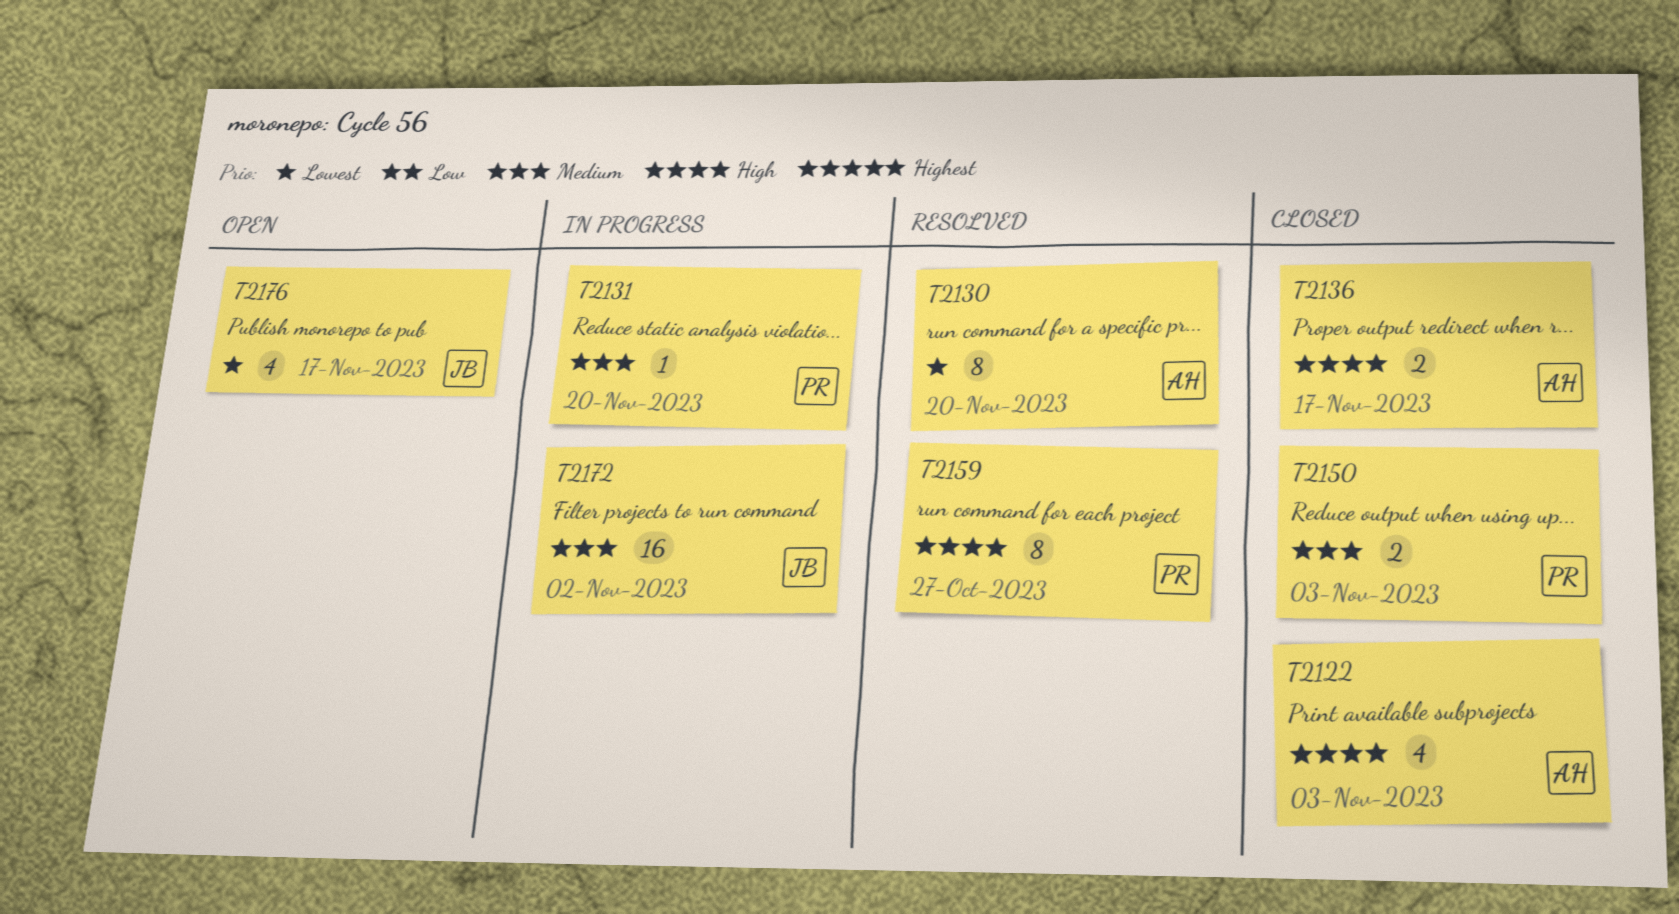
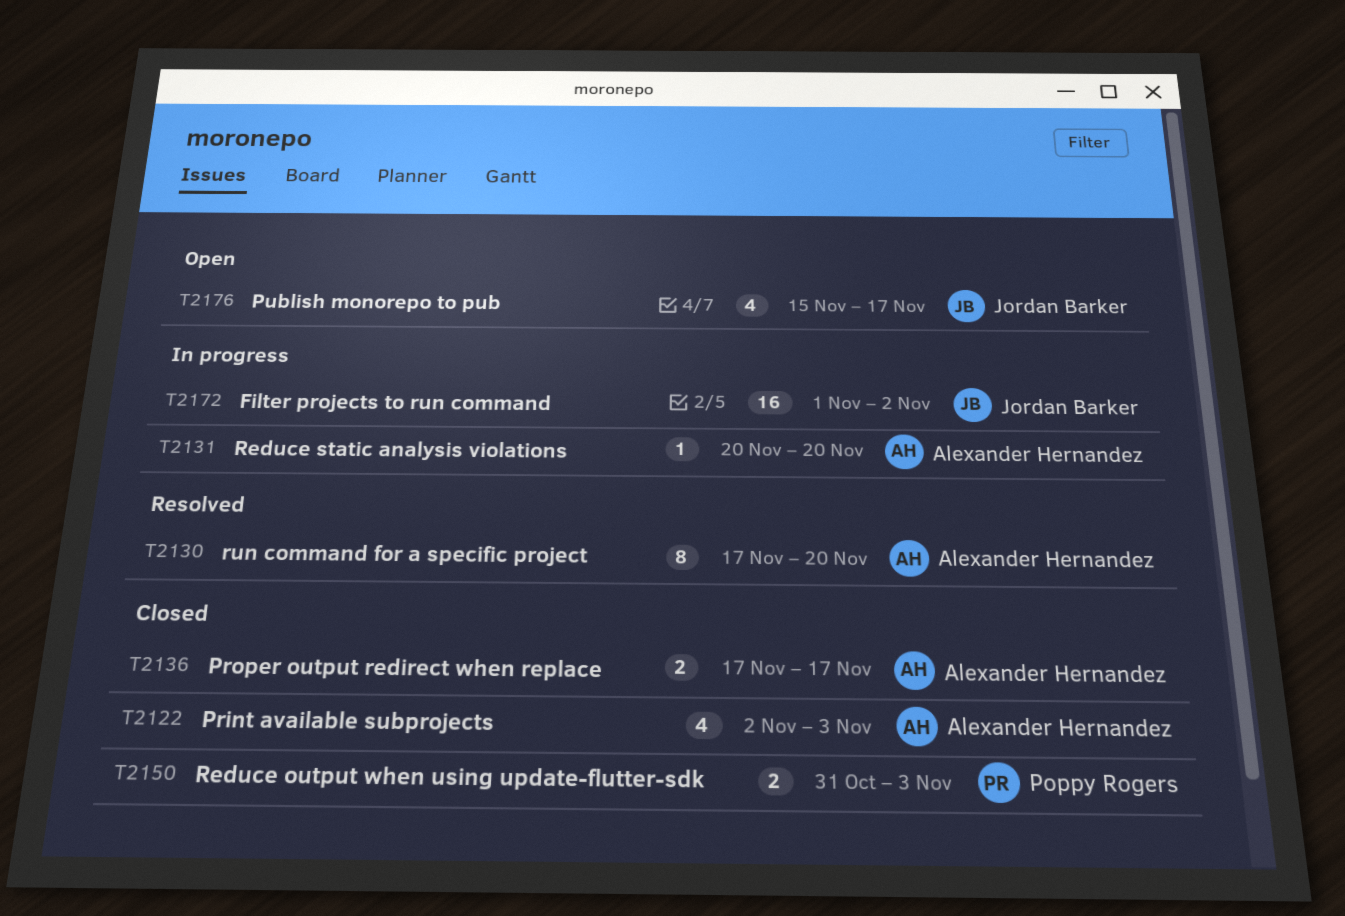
T2131, owner: Poppy Rogers -> Alexander Hernandez
T2159: present -> none

